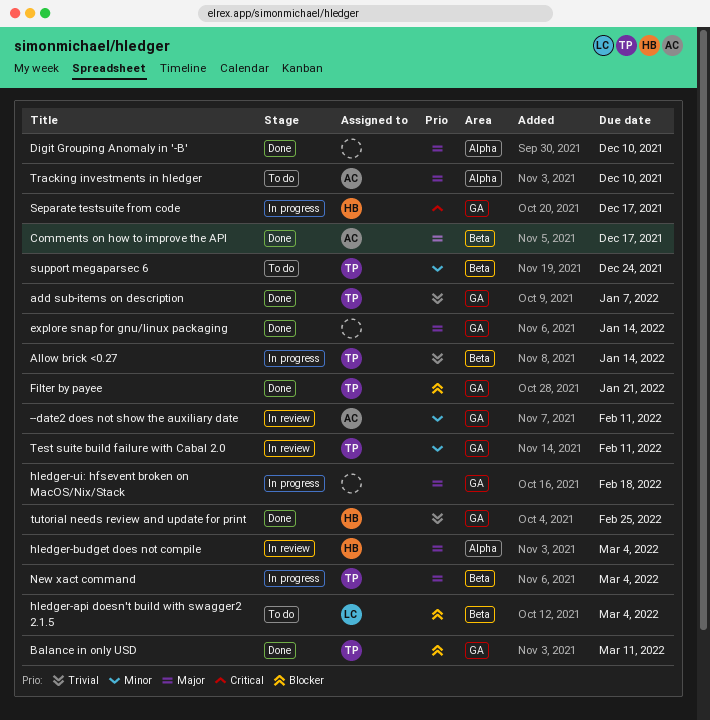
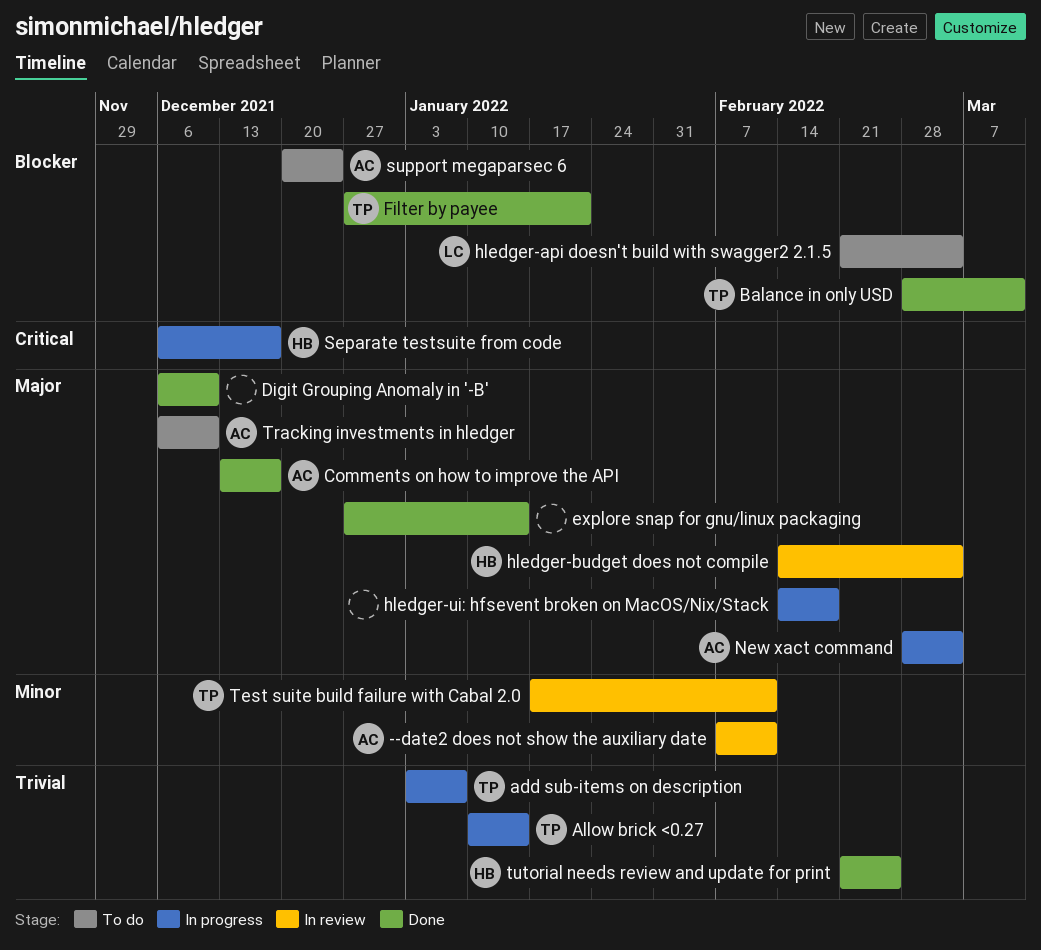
add sub-items on description, status: Done -> In progress
New xact command, owner: TP -> AC
support megaparsec 6, owner: TP -> AC
support megaparsec 6, priority: Minor -> Blocker

